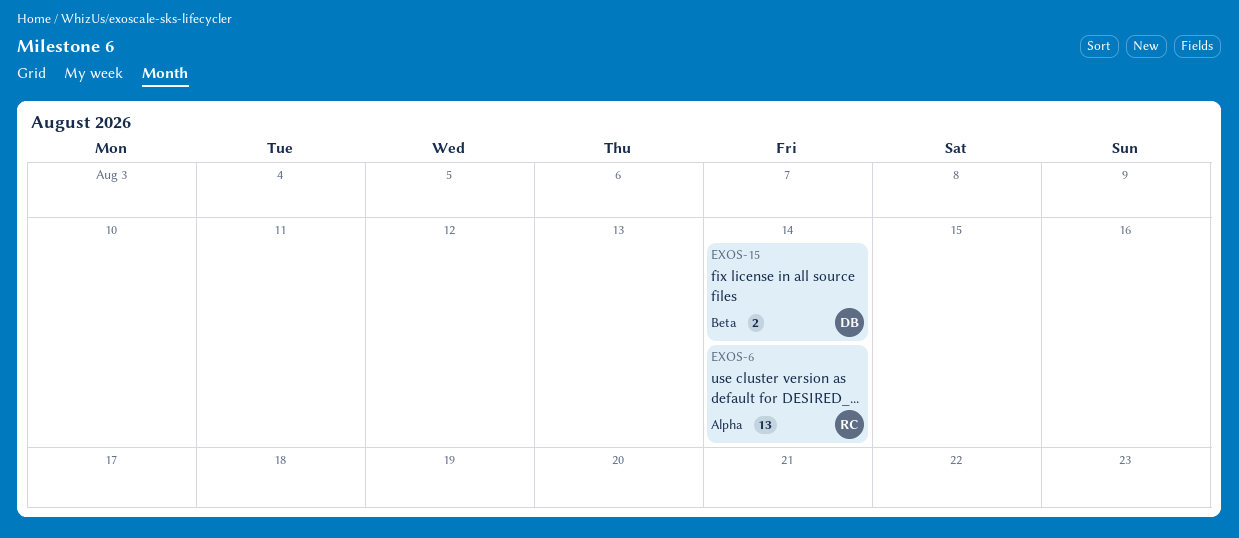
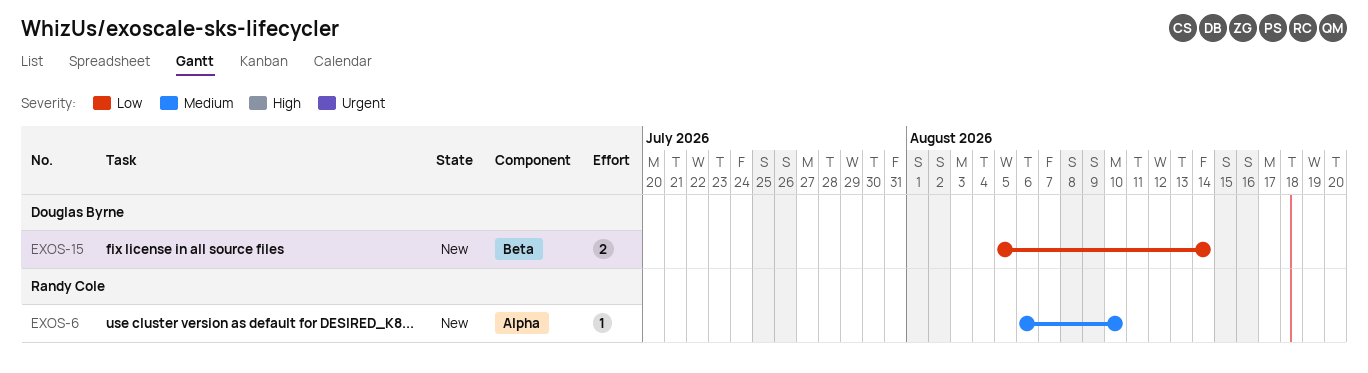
EXOS-6, estimate: 13 -> 1
EXOS-6, due: Aug 14 -> Aug 10

